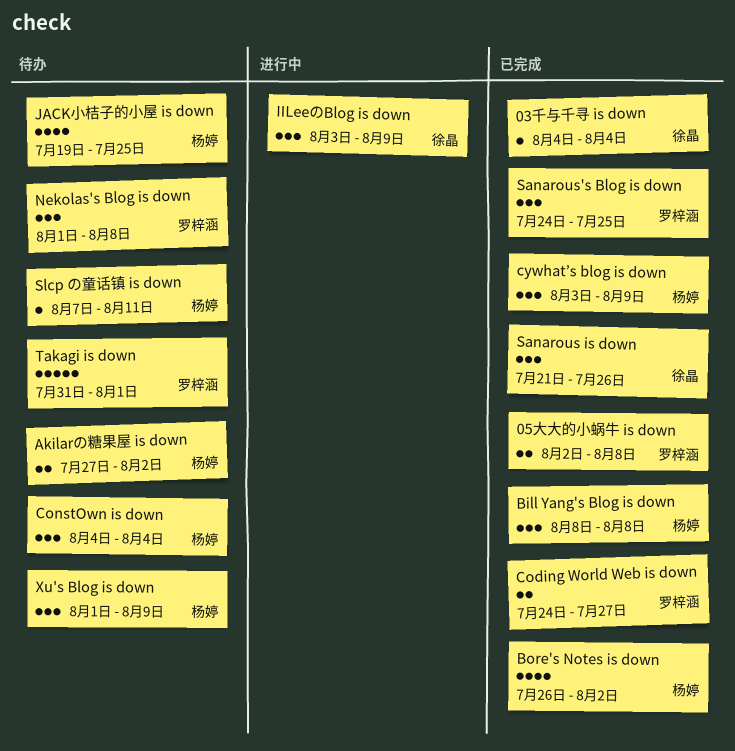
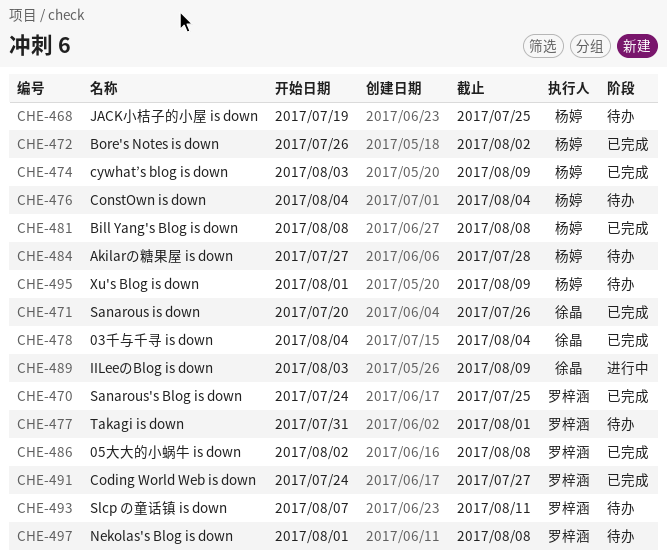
Akilarの糖果屋 is down, due: Aug 2 -> Jul 28
Sanarous is down, start: Jul 21 -> Jul 20
Slcp の童话镇 is down, owner: 杨婷 -> 罗梓涵

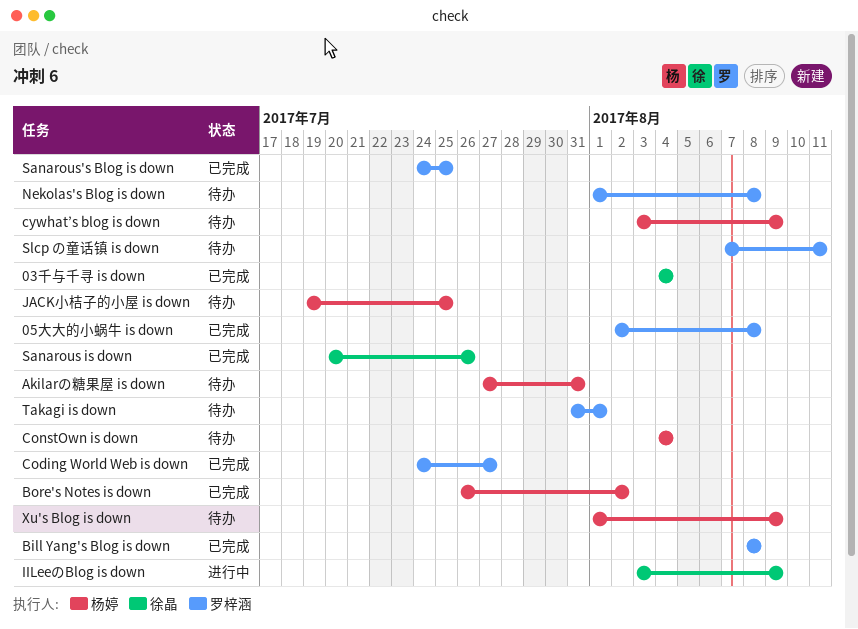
Akilarの糖果屋 is down, due: Jul 28 -> Jul 31
Bill Yang's Blog is down, owner: 杨婷 -> 罗梓涵
cywhat’s blog is down, status: 已完成 -> 待办

